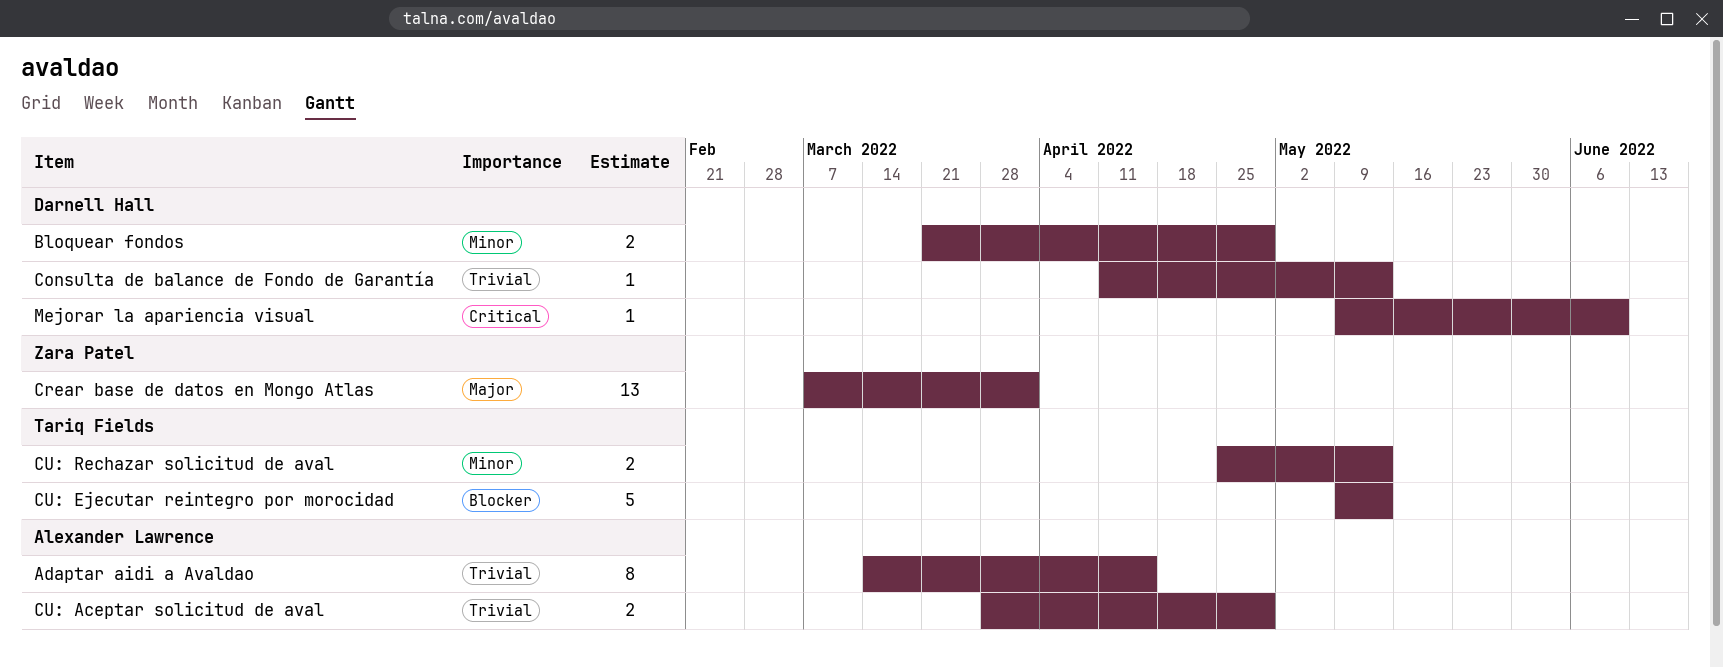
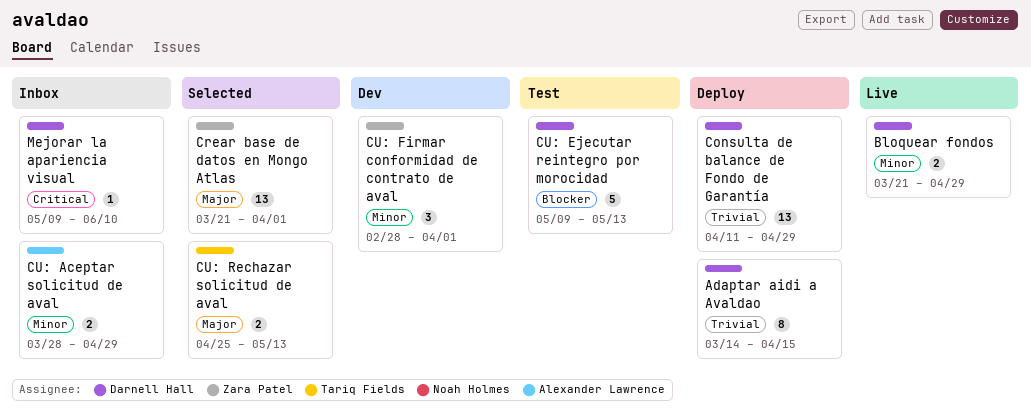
Adaptar aidi a Avaldao, owner: Alexander Lawrence -> Darnell Hall
Consulta de balance de Fondo de Garantía, estimate: 1 -> 13
Consulta de balance de Fondo de Garantía, due: May 13 -> Apr 29
Crear base de datos en Mongo Atlas, start: Mar 7 -> Mar 21
CU: Aceptar solicitud de aval, priority: Trivial -> Minor
CU: Ejecutar reintegro por morocidad, owner: Tariq Fields -> Darnell Hall
CU: Firmar conformidad de contrato de aval: none -> present
CU: Rechazar solicitud de aval, priority: Minor -> Major

